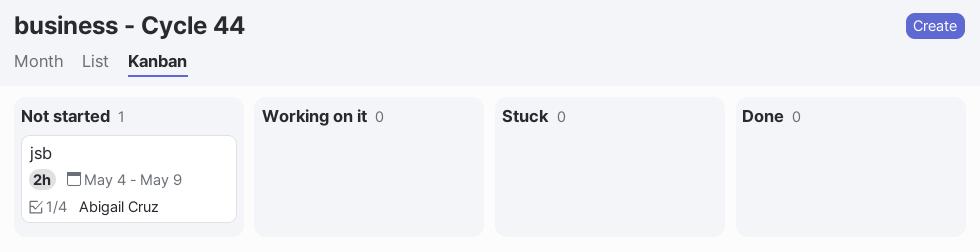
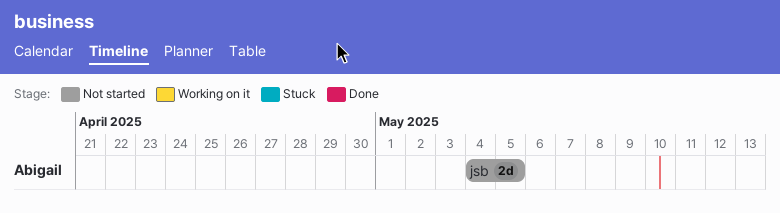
jsb, estimate: 2h -> 2d
jsb, due: May 9 -> May 5

